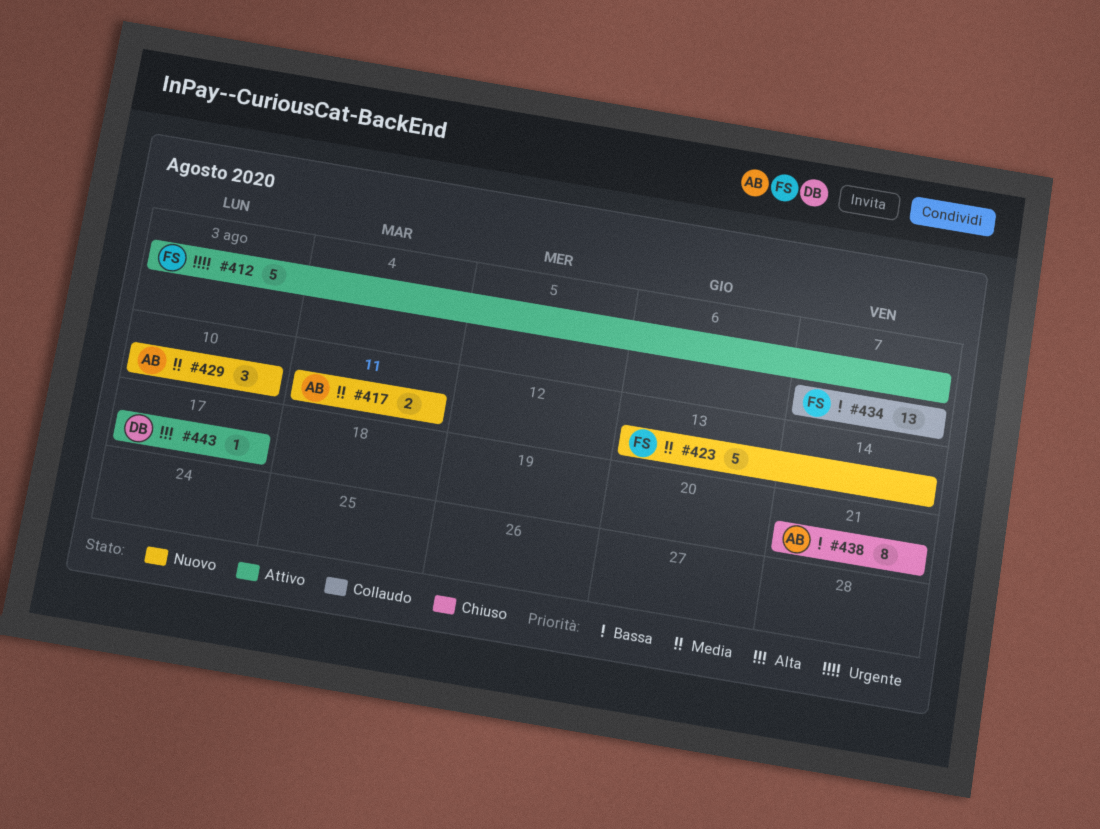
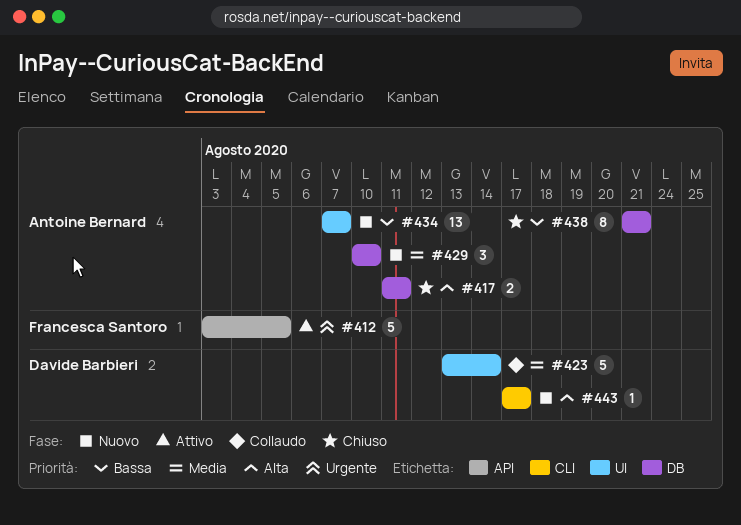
#412, due: Aug 7 -> Aug 5
#417, status: Nuovo -> Chiuso
#417, priority: Media -> Alta
#423, status: Nuovo -> Collaudo
#423, owner: Francesca Santoro -> Davide Barbieri
#434, status: Collaudo -> Nuovo
#434, owner: Francesca Santoro -> Antoine Bernard
#443, status: Attivo -> Nuovo

